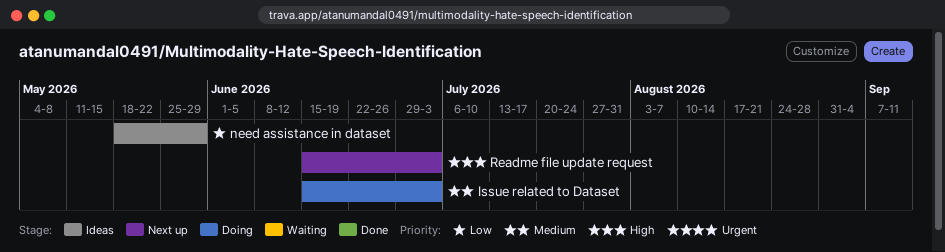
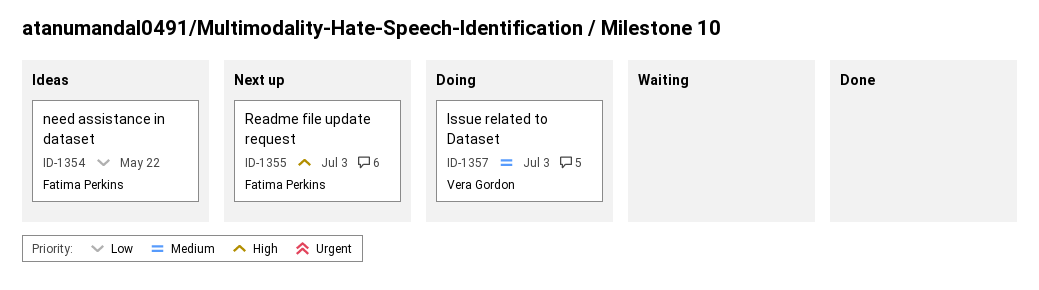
need assistance in dataset, due: May 29 -> May 22

